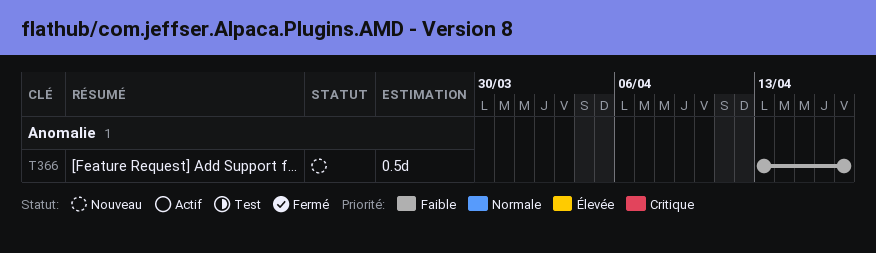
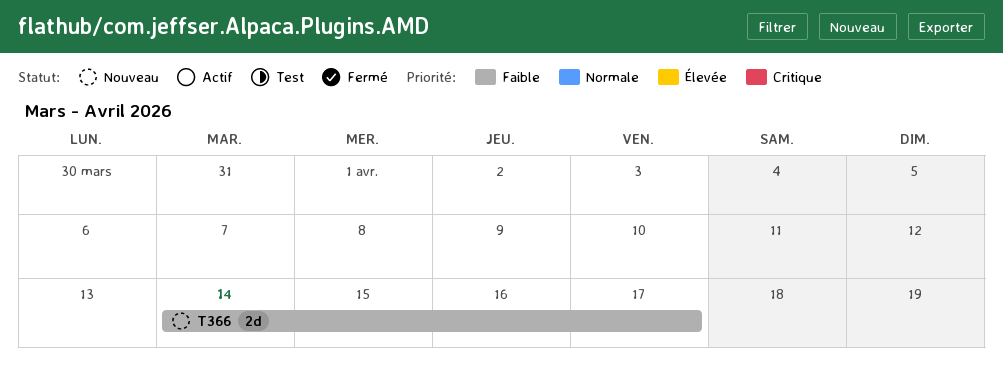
T366, estimate: 0.5d -> 2d
T366, start: Apr 13 -> Apr 14

